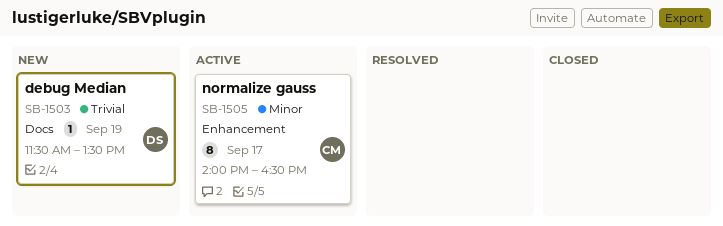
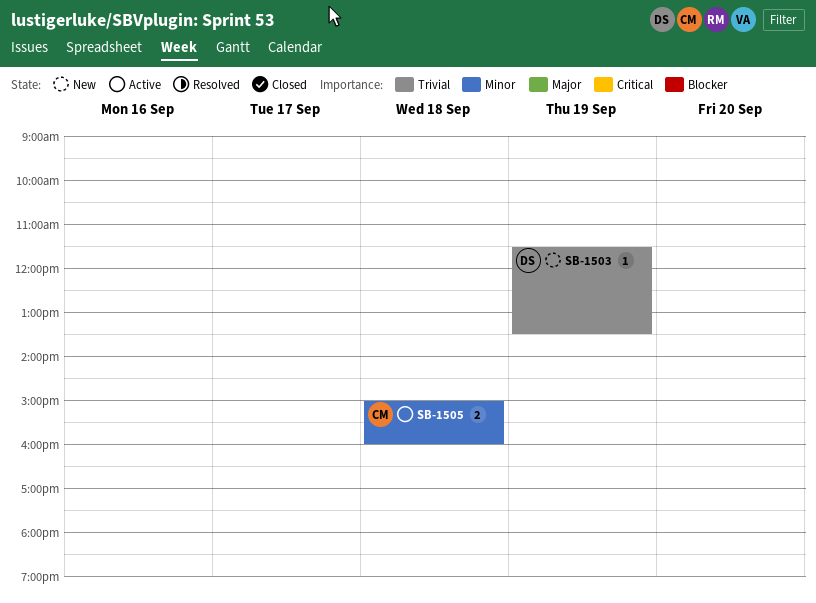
SB-1505, estimate: 8 -> 2
SB-1505, day: Sep 17 -> Sep 18
SB-1505, begins: 14:00 -> 15:00
SB-1505, ends: 16:30 -> 16:00

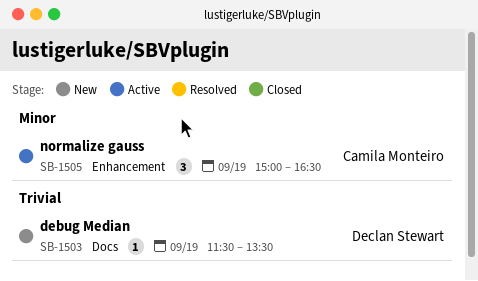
SB-1505, estimate: 2 -> 3
SB-1505, day: Sep 18 -> Sep 19
SB-1505, ends: 16:00 -> 16:30

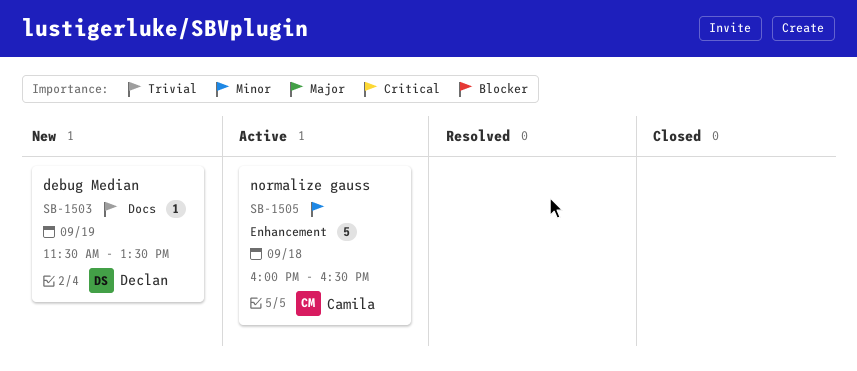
SB-1505, estimate: 3 -> 5
SB-1505, day: Sep 19 -> Sep 18
SB-1505, begins: 15:00 -> 16:00

